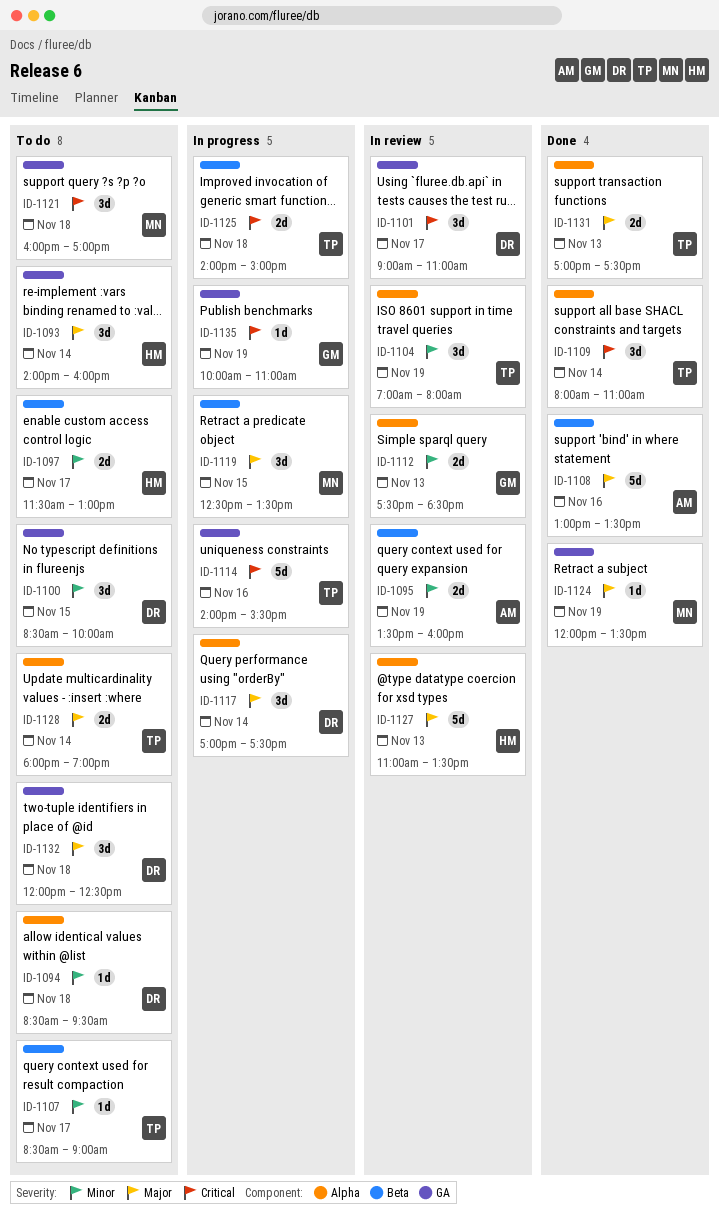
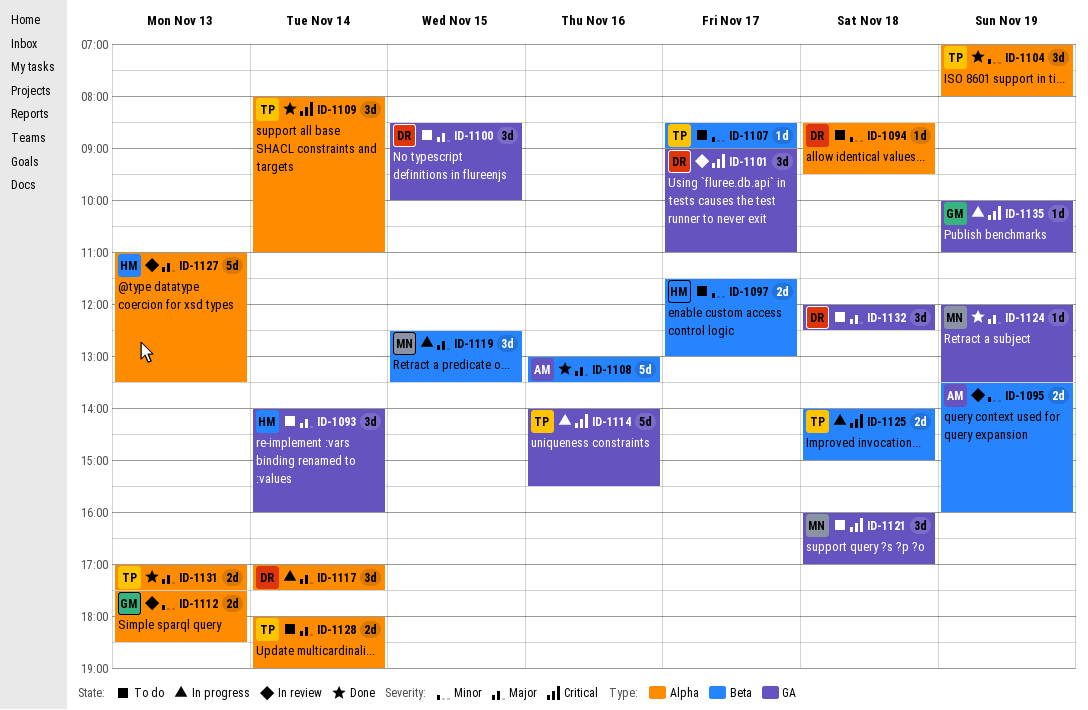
ID-1100, priority: Minor -> Major
ID-1104, status: In review -> Done

